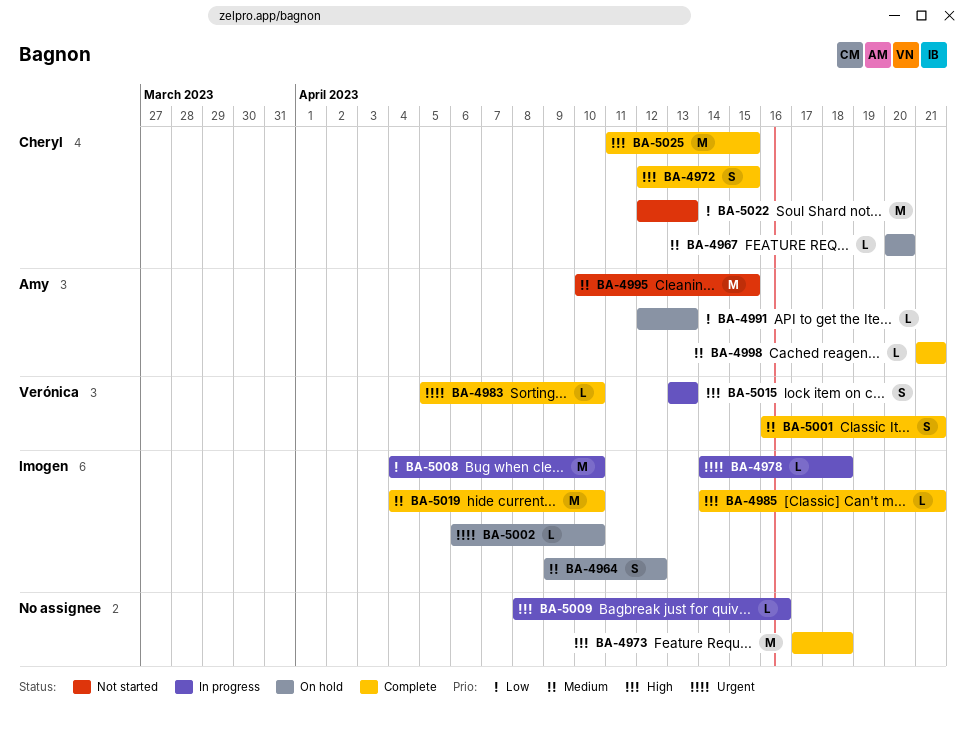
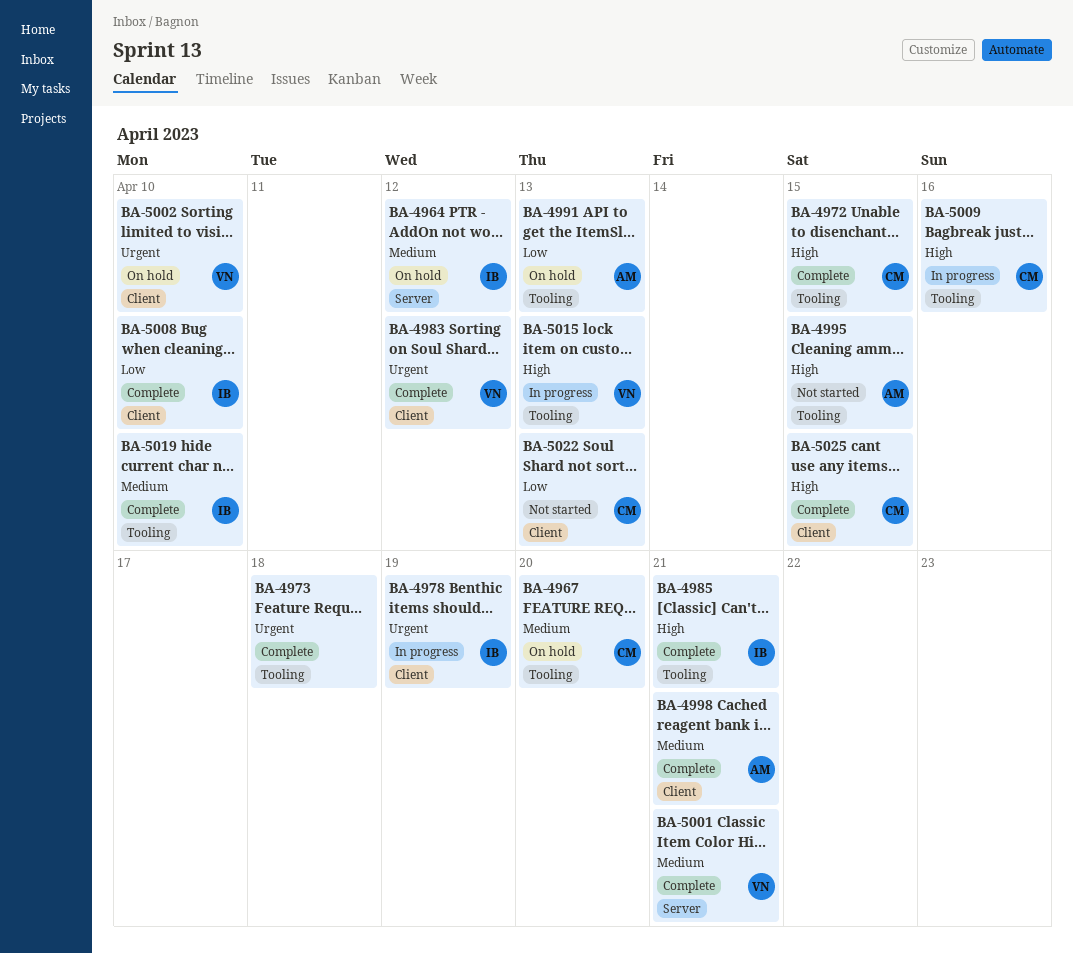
BA-4973, priority: High -> Urgent
BA-4978, due: Apr 18 -> Apr 19
BA-4983, due: Apr 10 -> Apr 12
BA-4995, priority: Medium -> High
BA-5002, owner: Imogen -> Verónica
BA-5008, status: In progress -> Complete
BA-5009, owner: none -> Cheryl

